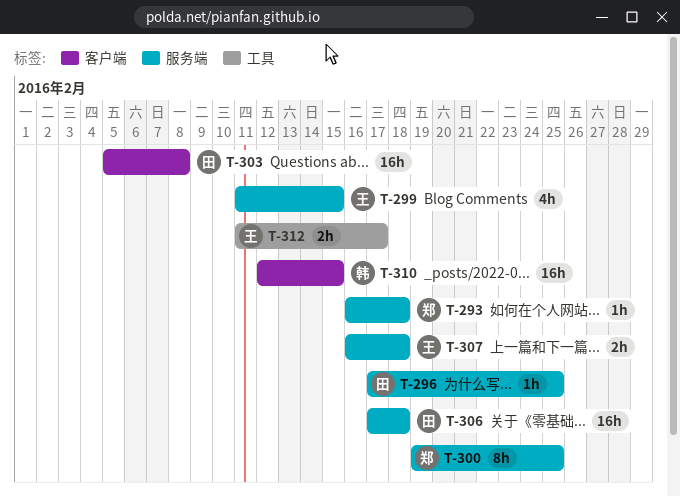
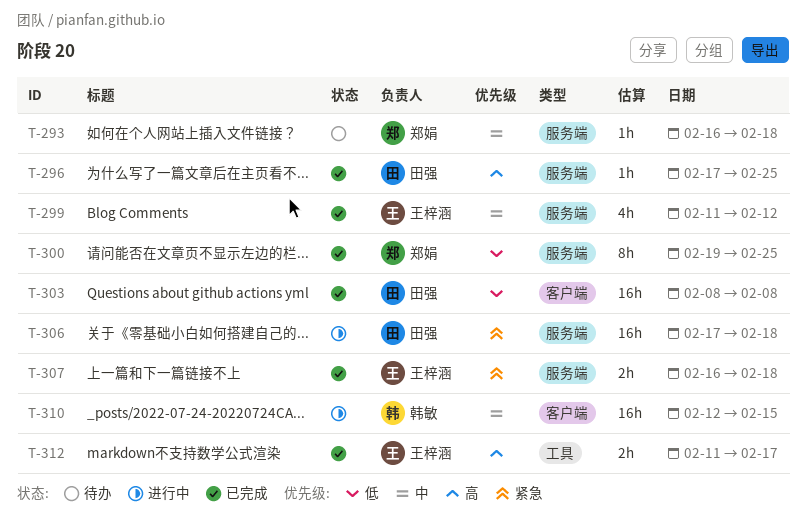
T-299, due: Feb 15 -> Feb 12
T-303, start: Feb 5 -> Feb 8

